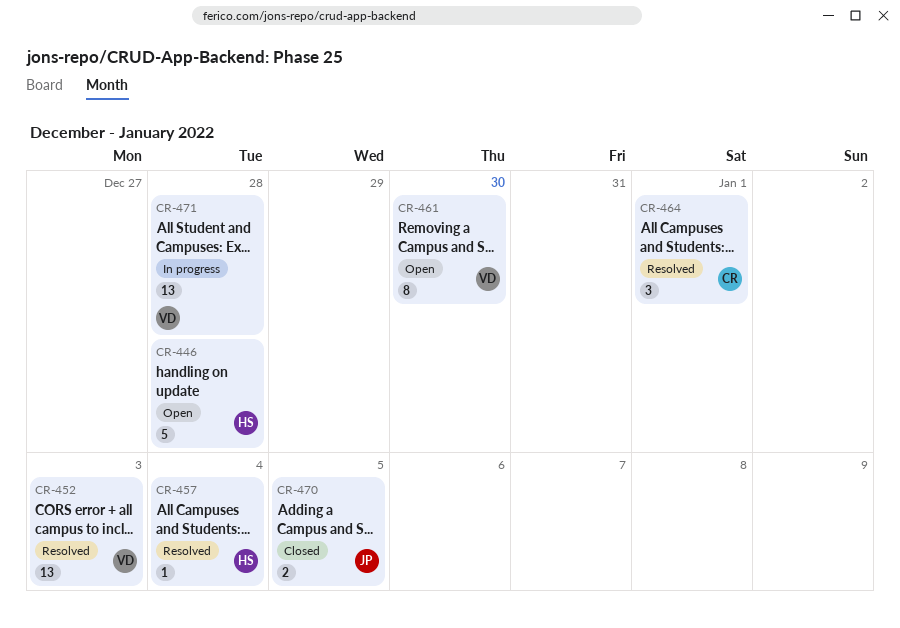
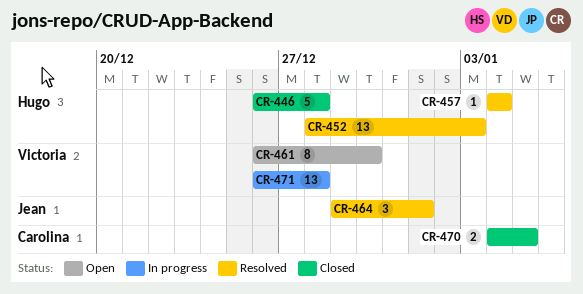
CR-446, status: Open -> Closed
CR-452, owner: Victoria -> Hugo
CR-464, owner: Carolina -> Jean
CR-470, owner: Jean -> Carolina

